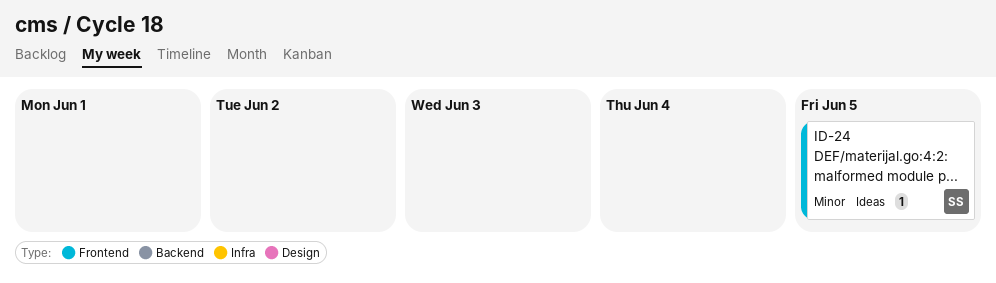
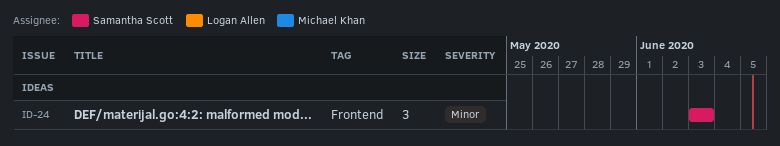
ID-24, estimate: 1 -> 3
ID-24, due: Jun 5 -> Jun 3

